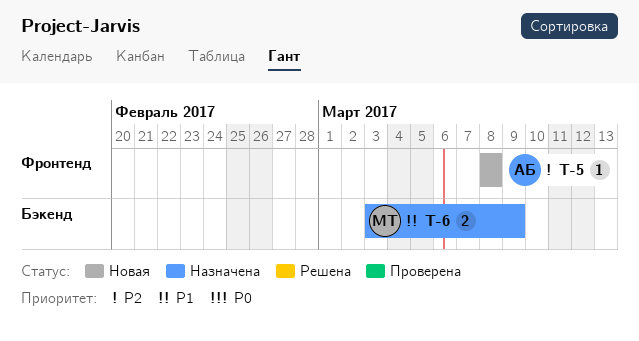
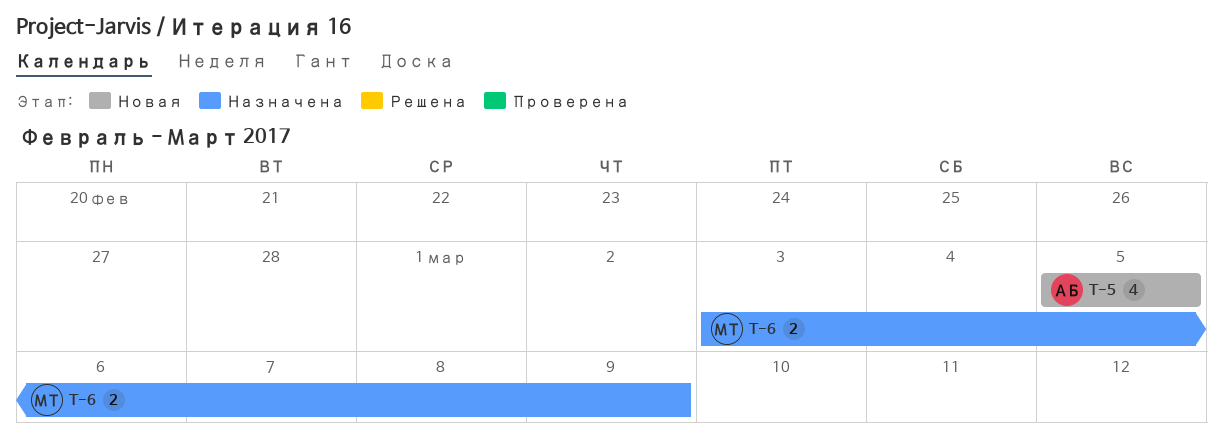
T-5, estimate: 1 -> 4
T-5, start: Mar 8 -> Mar 5
T-5, due: Mar 8 -> Mar 5

